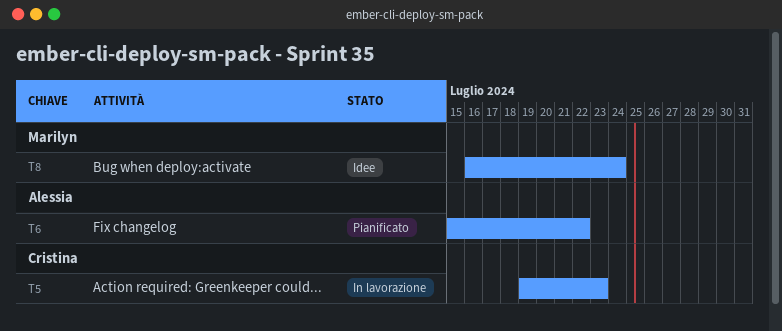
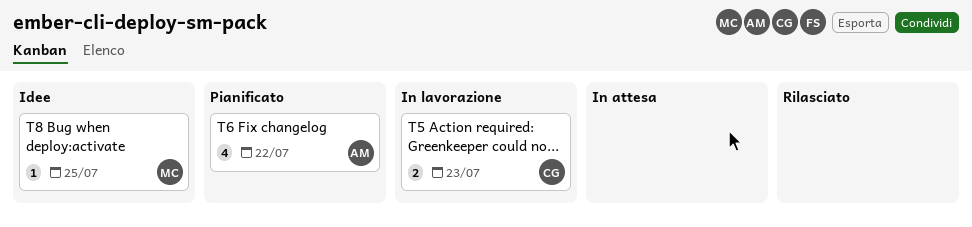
T8, due: Jul 24 -> Jul 25

